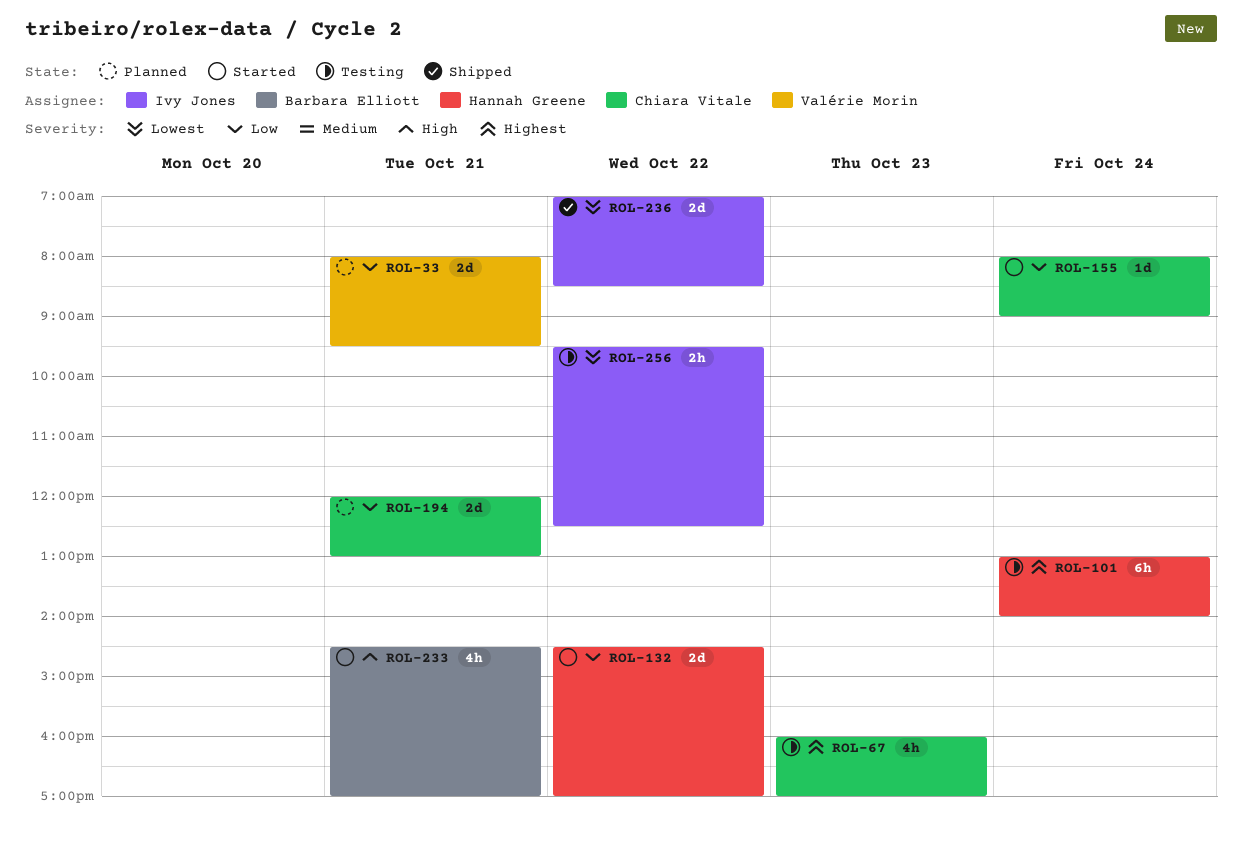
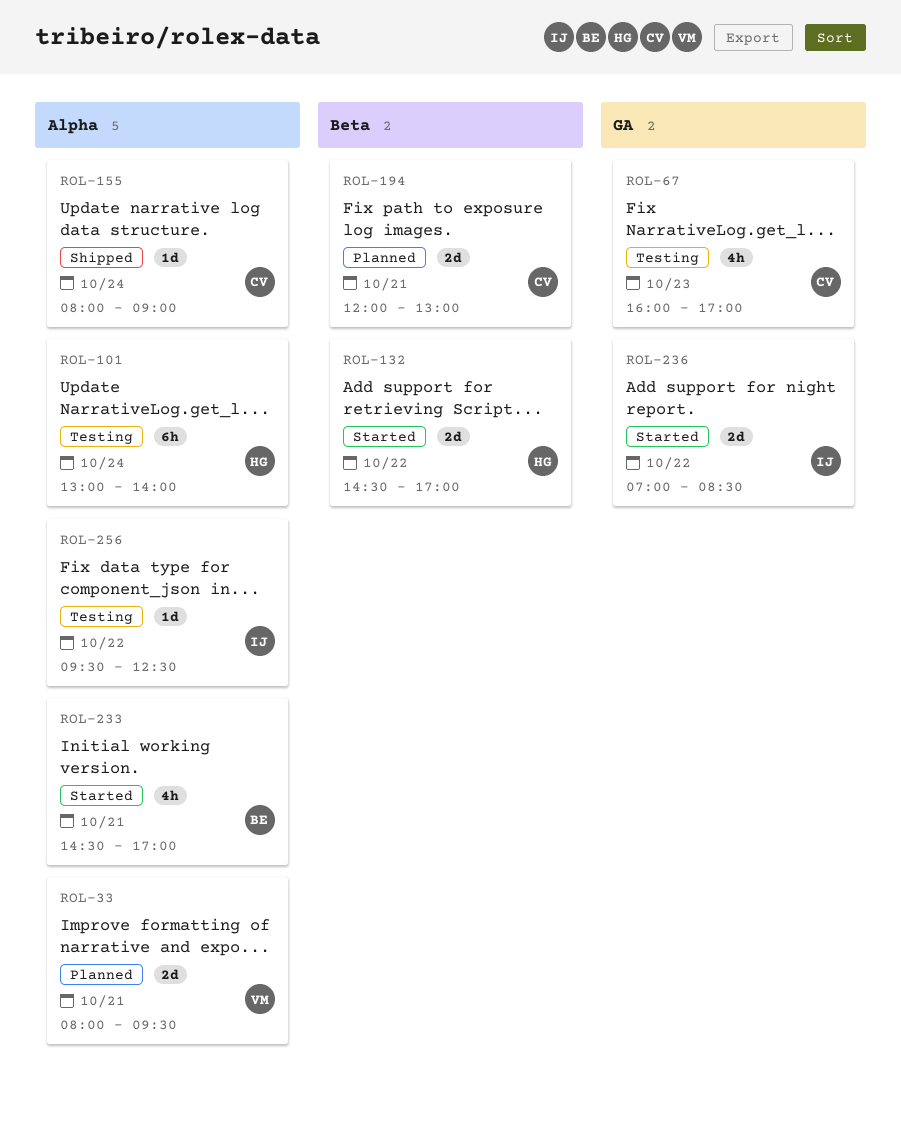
ROL-155, status: Started -> Shipped
ROL-236, status: Shipped -> Started
ROL-256, estimate: 2h -> 1d

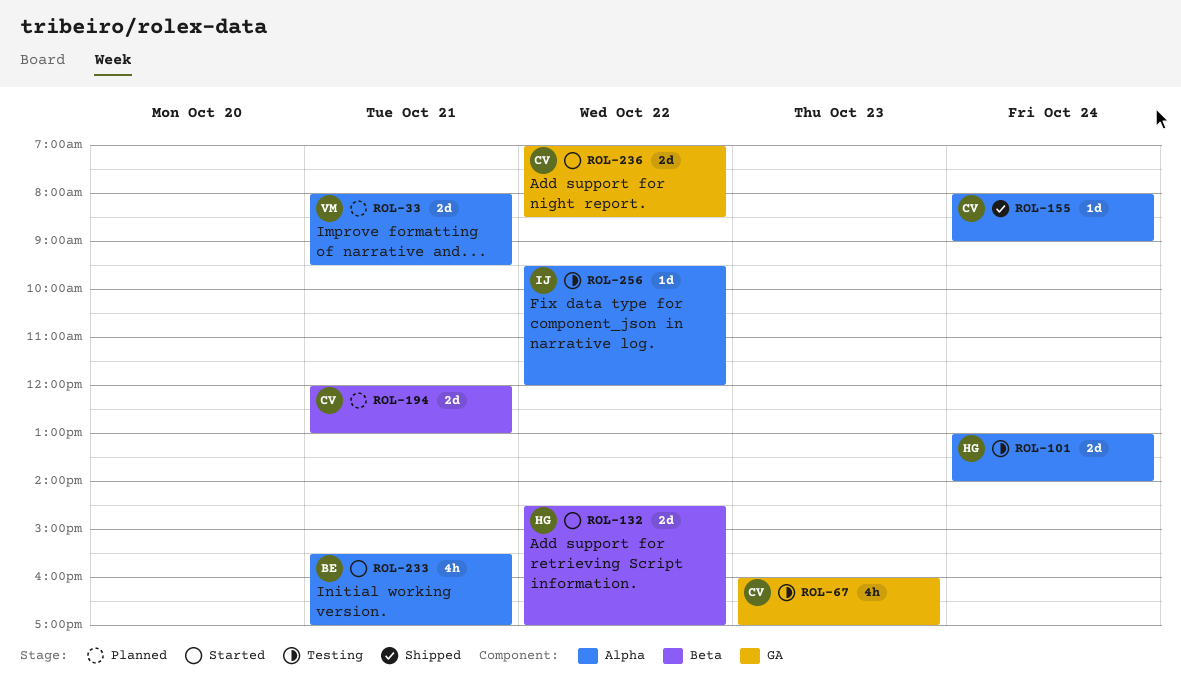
ROL-101, estimate: 6h -> 2d
ROL-233, begins: 14:30 -> 15:30
ROL-236, owner: IJ -> CV
ROL-256, ends: 12:30 -> 12:00

